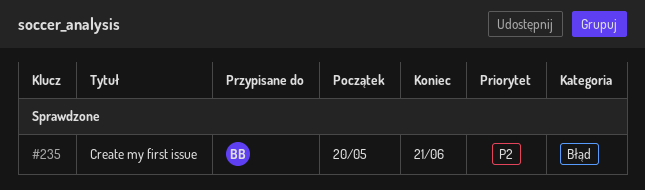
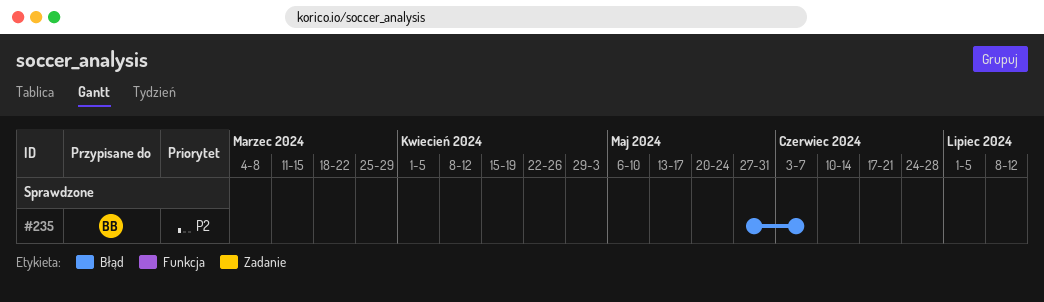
#235, start: May 20 -> May 27
#235, due: Jun 21 -> Jun 7

